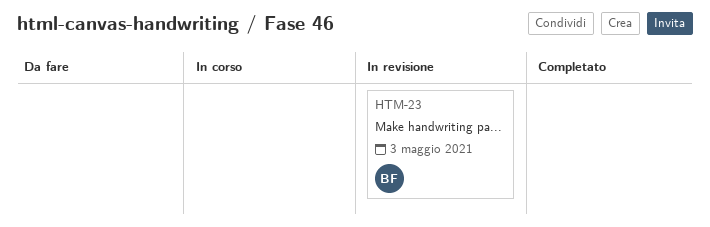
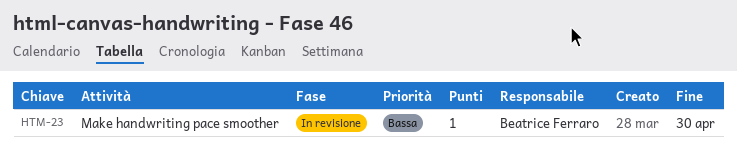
HTM-23, due: May 3 -> Apr 30

